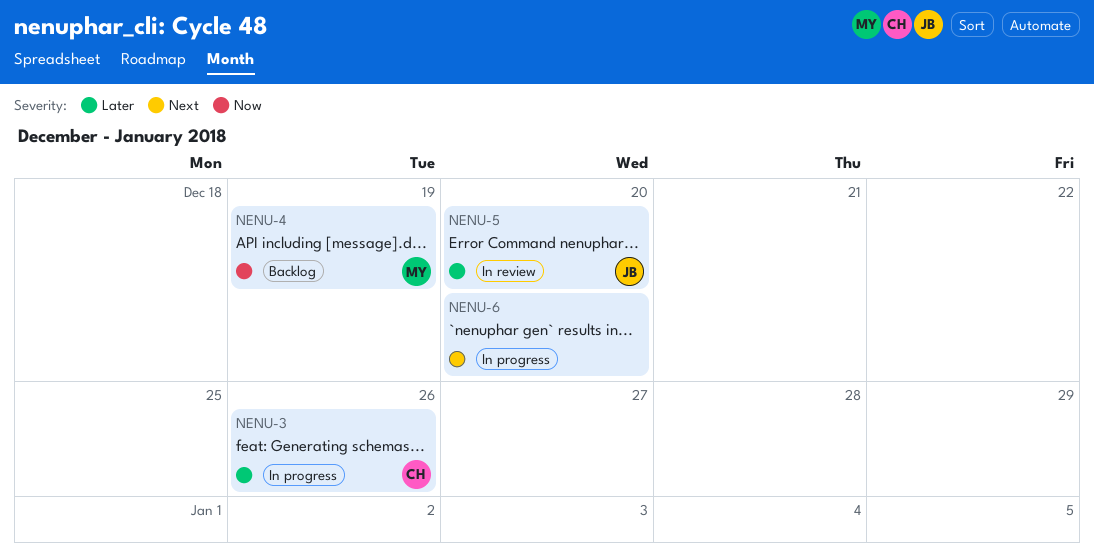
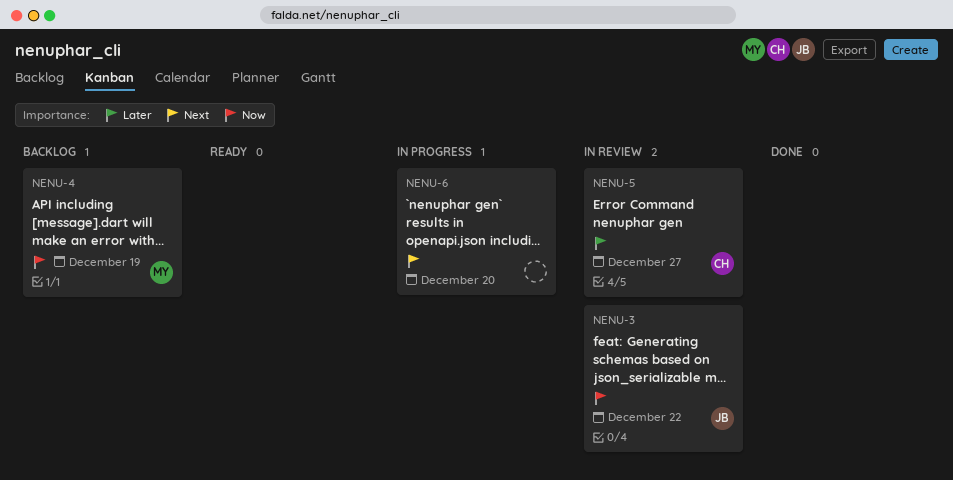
NENU-3, status: In progress -> In review
NENU-3, owner: CH -> JB
NENU-3, priority: Later -> Now
NENU-3, due: Dec 26 -> Dec 22
NENU-5, owner: JB -> CH
NENU-5, due: Dec 20 -> Dec 27

